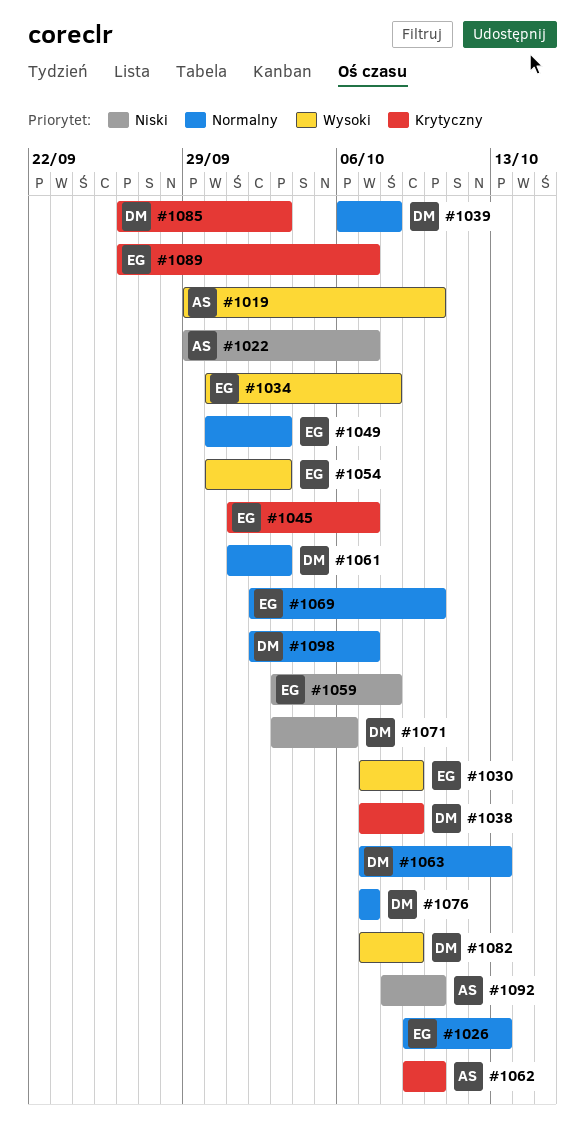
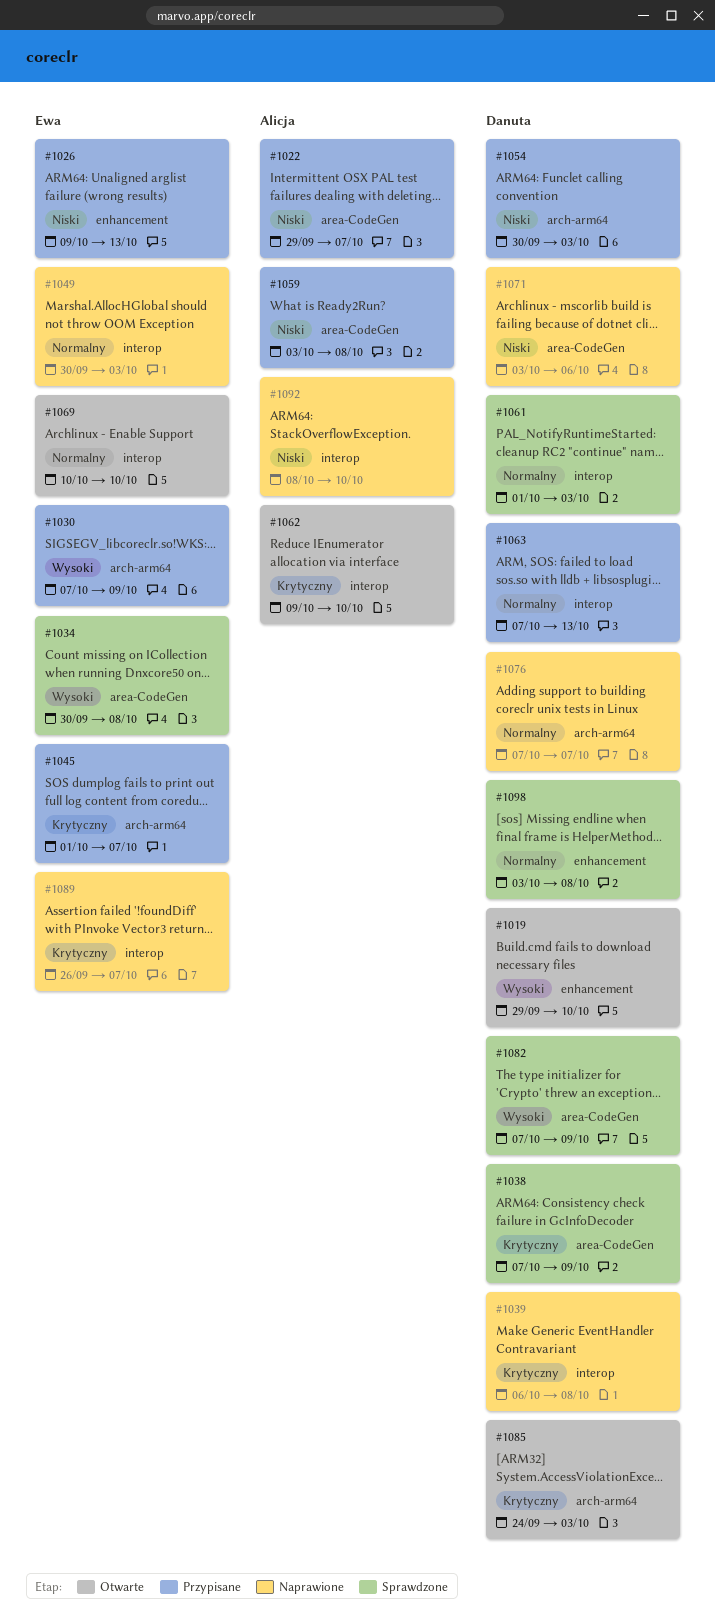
#1019, owner: Alicja -> Danuta
#1026, priority: Normalny -> Niski
#1039, priority: Normalny -> Krytyczny
#1054, owner: Ewa -> Danuta
#1054, priority: Wysoki -> Niski
#1059, owner: Ewa -> Alicja
#1069, start: Oct 2 -> Oct 10
#1085, start: Sep 26 -> Sep 24
#1098, start: Oct 2 -> Oct 3
#1098, due: Oct 7 -> Oct 8

